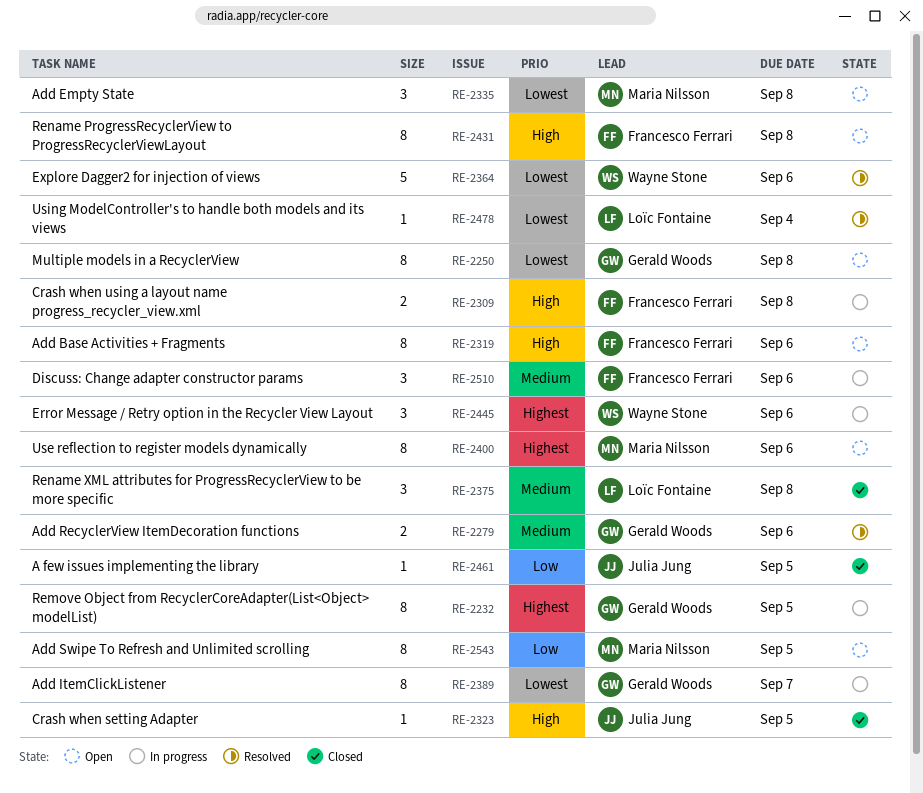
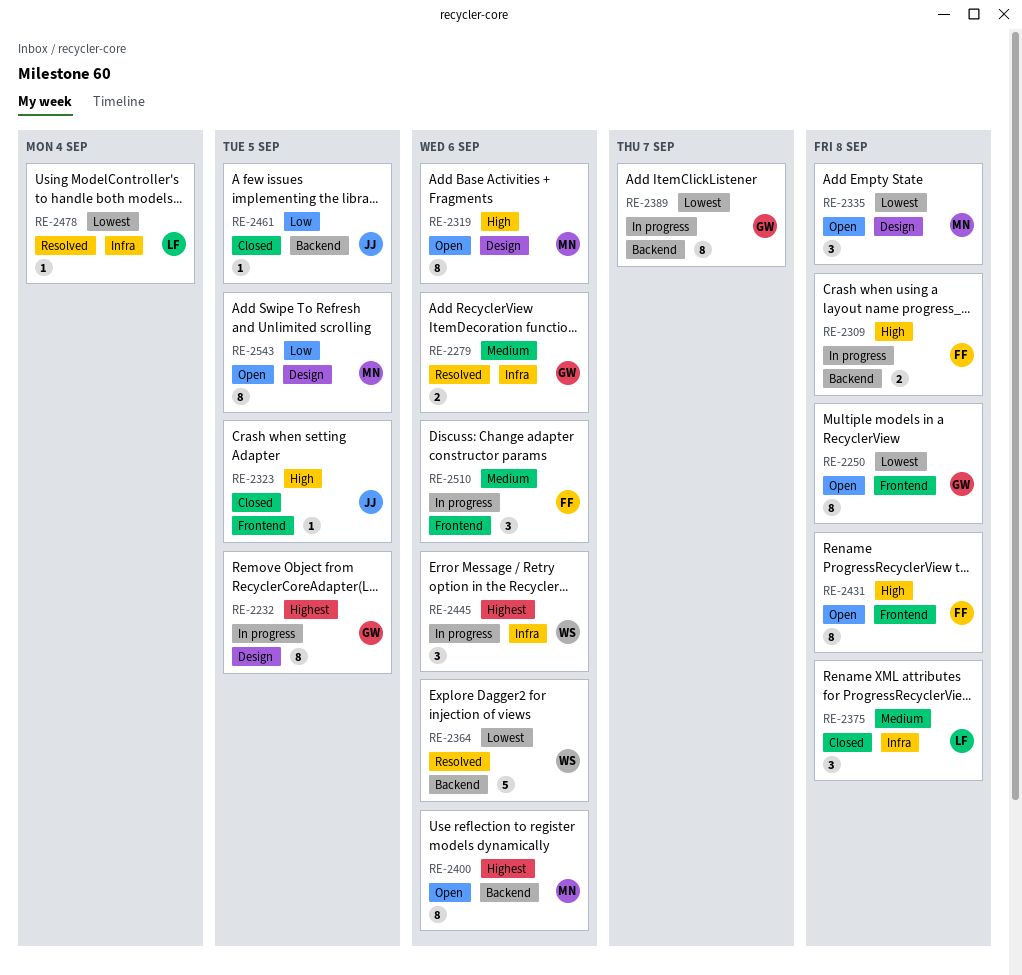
RE-2319, owner: Francesco Ferrari -> Maria Nilsson

